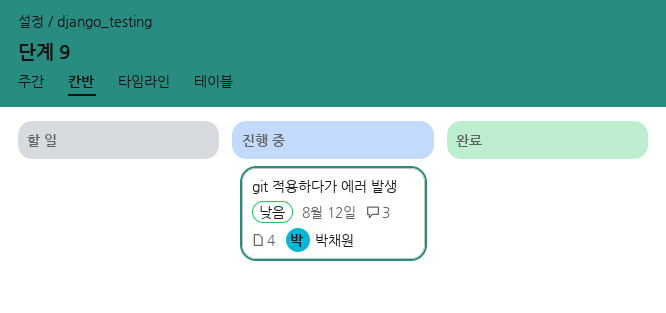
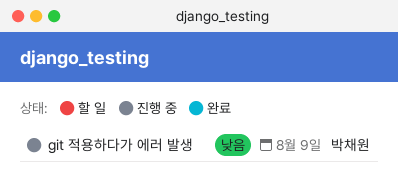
git 적용하다가 에러 발생, due: Aug 12 -> Aug 9

